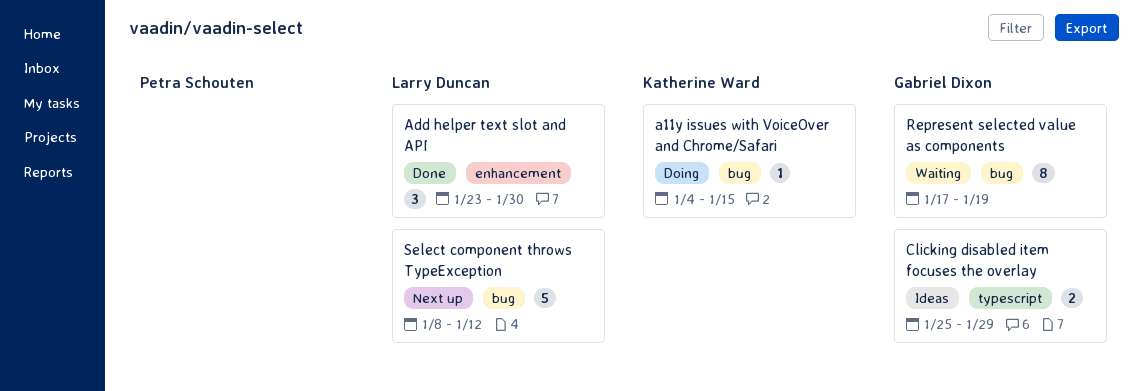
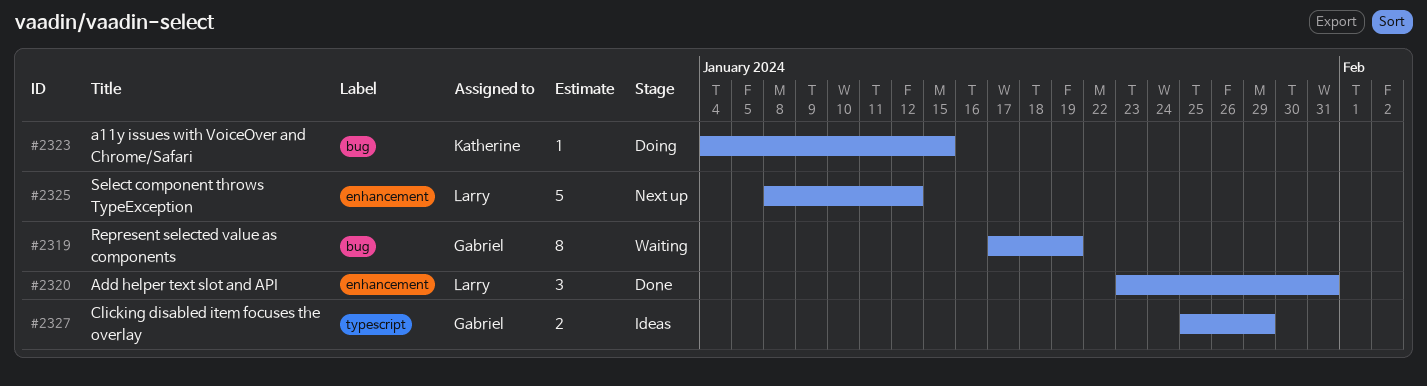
Add helper text slot and API, due: Jan 30 -> Jan 31
Select component throws TypeException, label: bug -> enhancement

